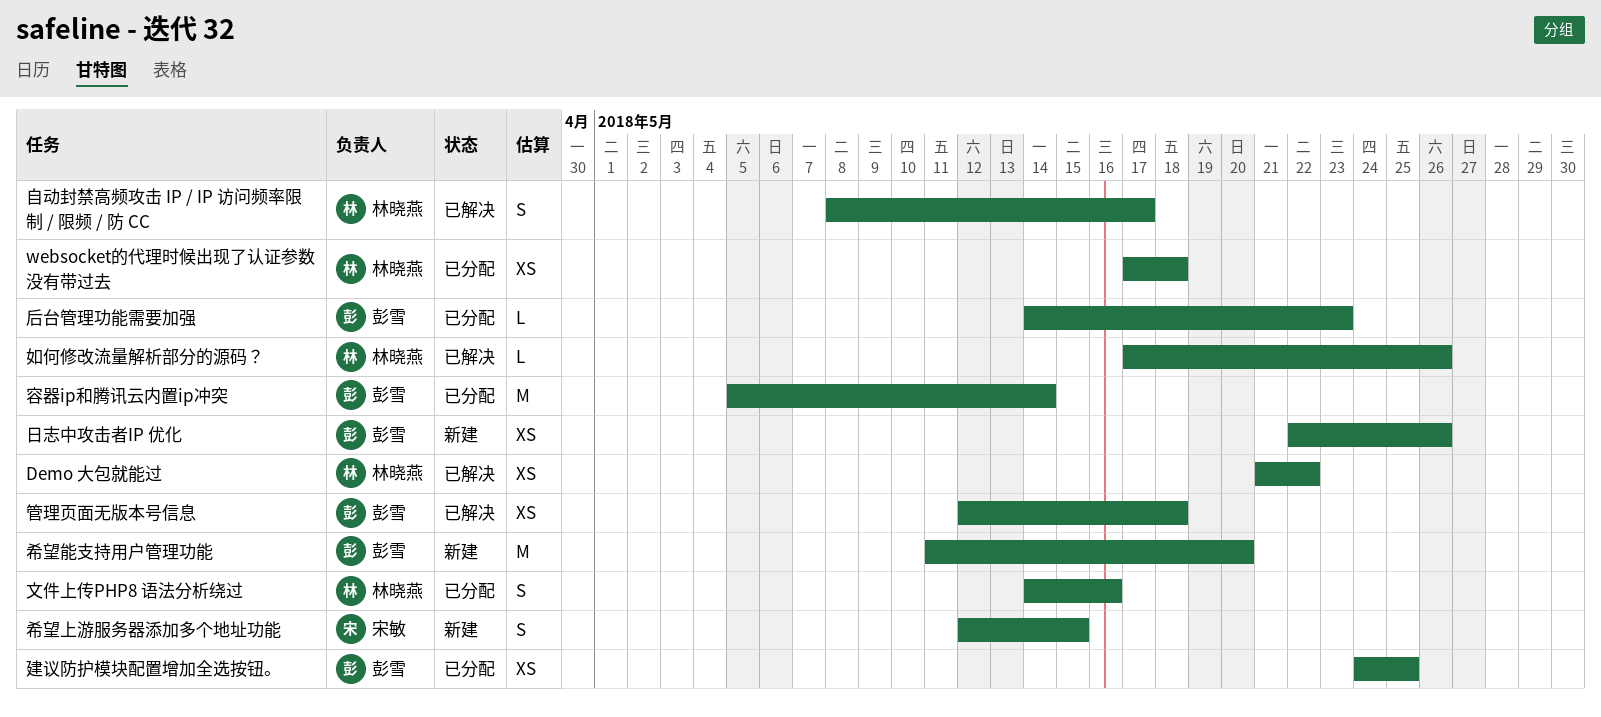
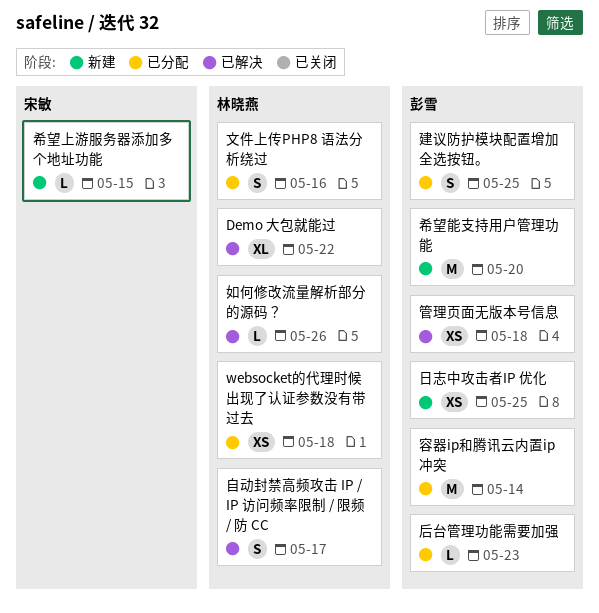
Demo 大包就能过, estimate: XS -> XL
希望上游服务器添加多个地址功能, estimate: S -> L
建议防护模块配置增加全选按钮。, estimate: XS -> S
日志中攻击者IP 优化, due: May 26 -> May 25

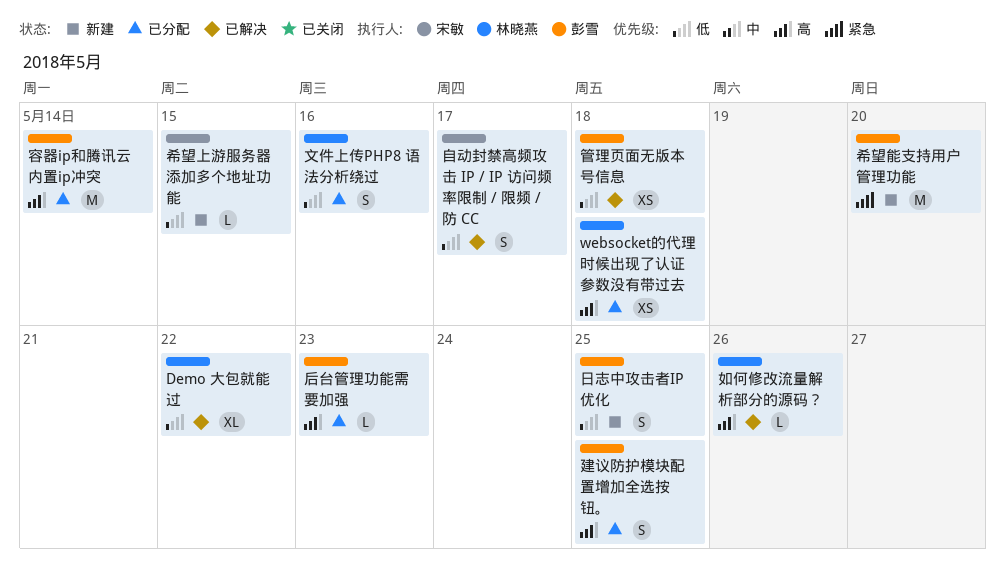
日志中攻击者IP 优化, estimate: XS -> S
自动封禁高频攻击 IP / IP 访问频率限制 / 限频 / 防 CC, owner: 林晓燕 -> 宋敏

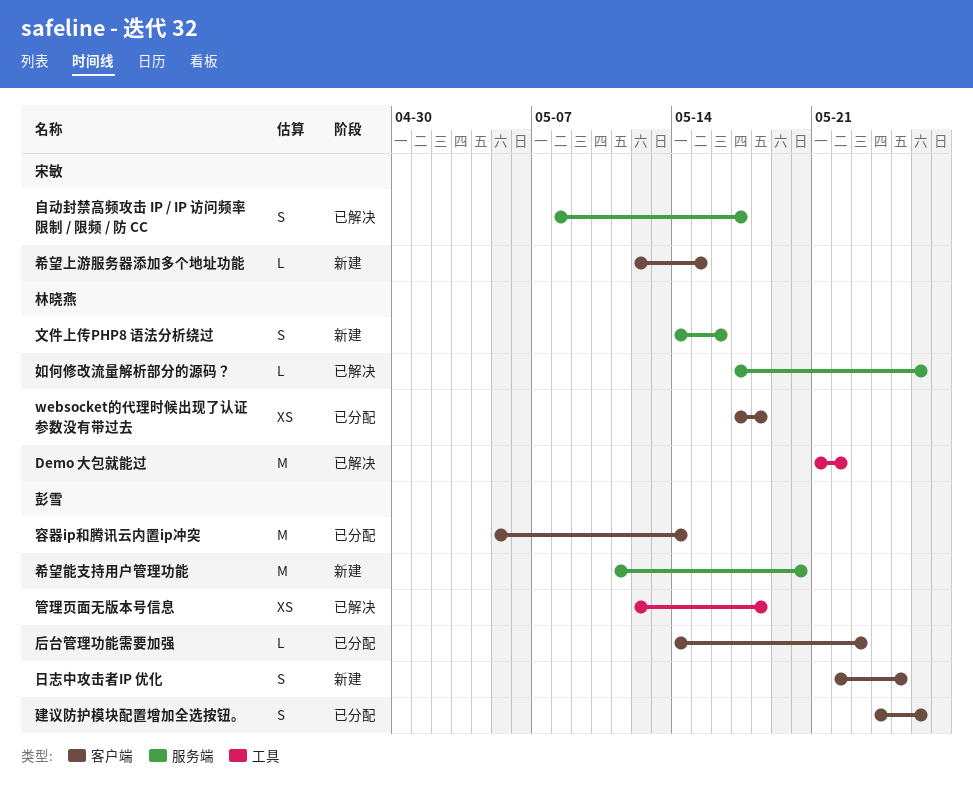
Demo 大包就能过, estimate: XL -> M
建议防护模块配置增加全选按钮。, due: May 25 -> May 26
文件上传PHP8 语法分析绕过, status: 已分配 -> 新建

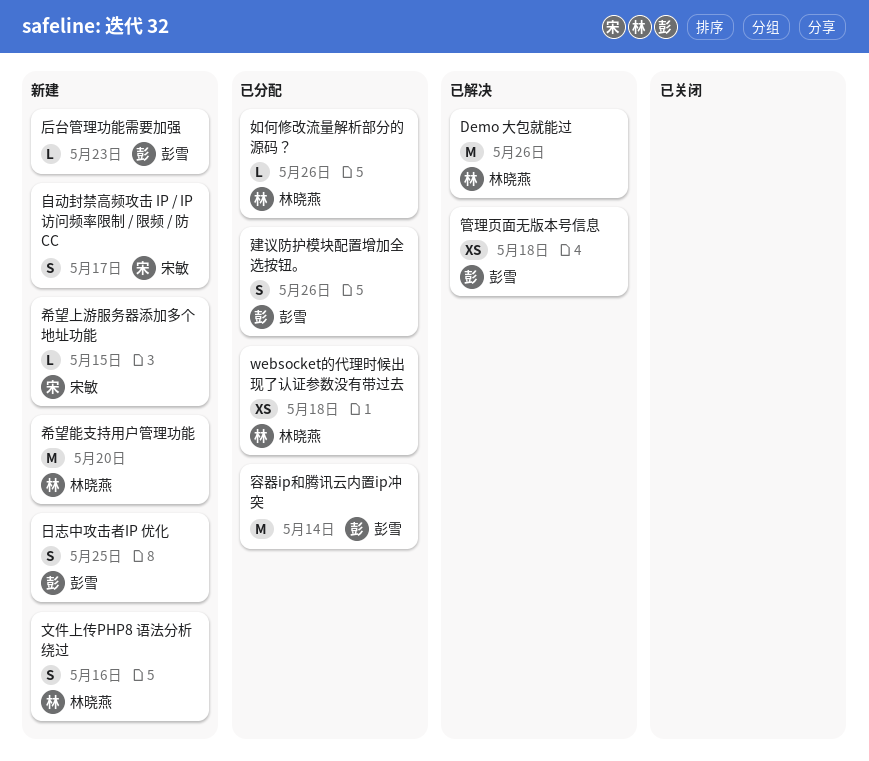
Demo 大包就能过, due: May 22 -> May 26
后台管理功能需要加强, status: 已分配 -> 新建
如何修改流量解析部分的源码？, status: 已解决 -> 已分配
希望能支持用户管理功能, owner: 彭雪 -> 林晓燕
自动封禁高频攻击 IP / IP 访问频率限制 / 限频 / 防 CC, status: 已解决 -> 新建

